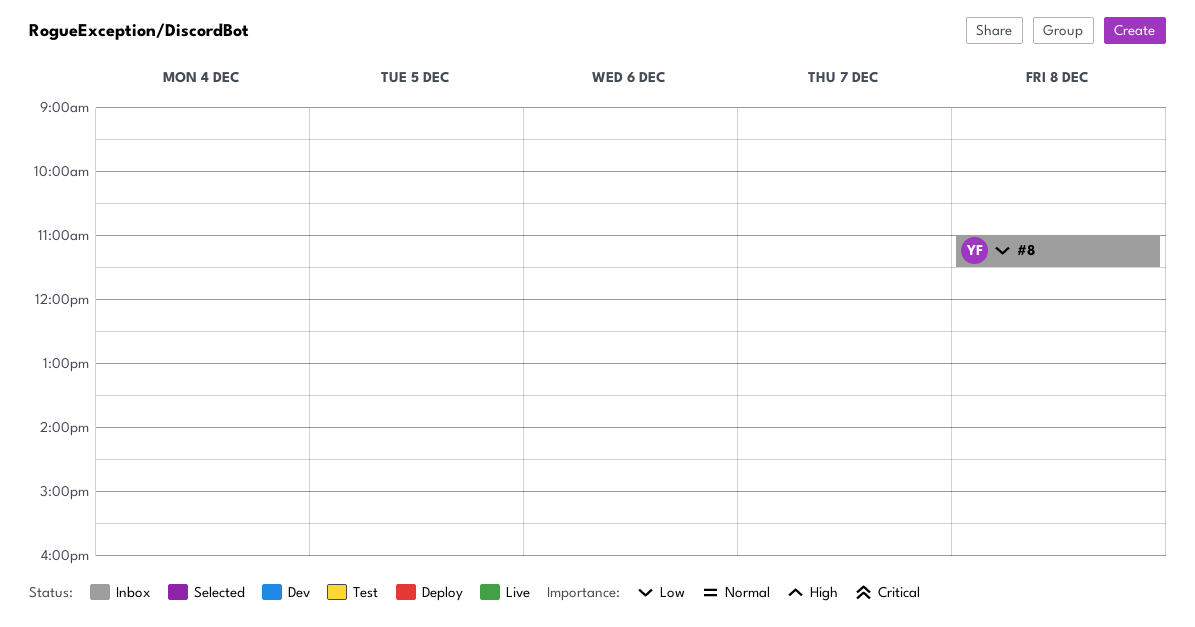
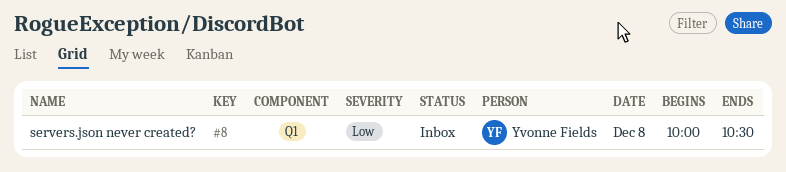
#8, begins: 11:00 -> 10:00
#8, ends: 11:30 -> 10:30

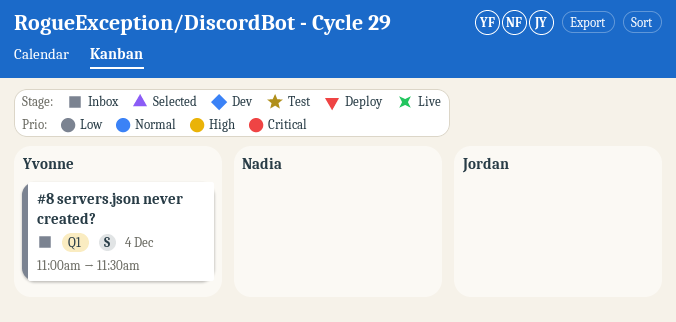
#8, day: Dec 8 -> Dec 4
#8, begins: 10:00 -> 11:00
#8, ends: 10:30 -> 11:30

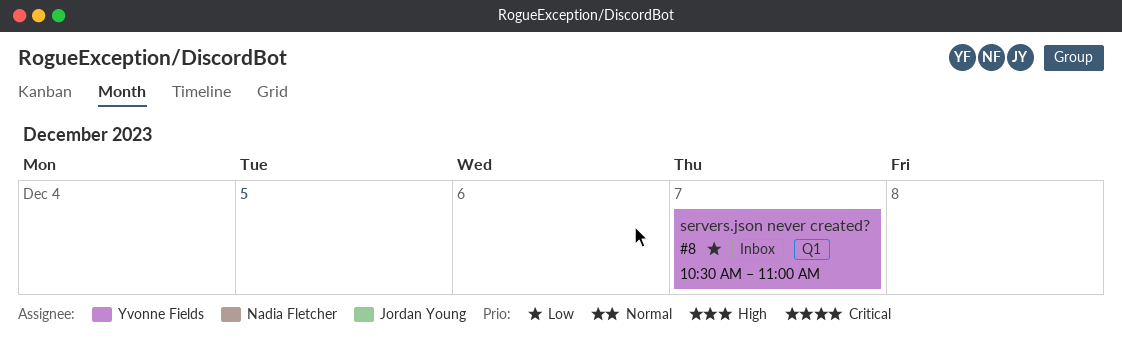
#8, day: Dec 4 -> Dec 7
#8, begins: 11:00 -> 10:30
#8, ends: 11:30 -> 11:00

